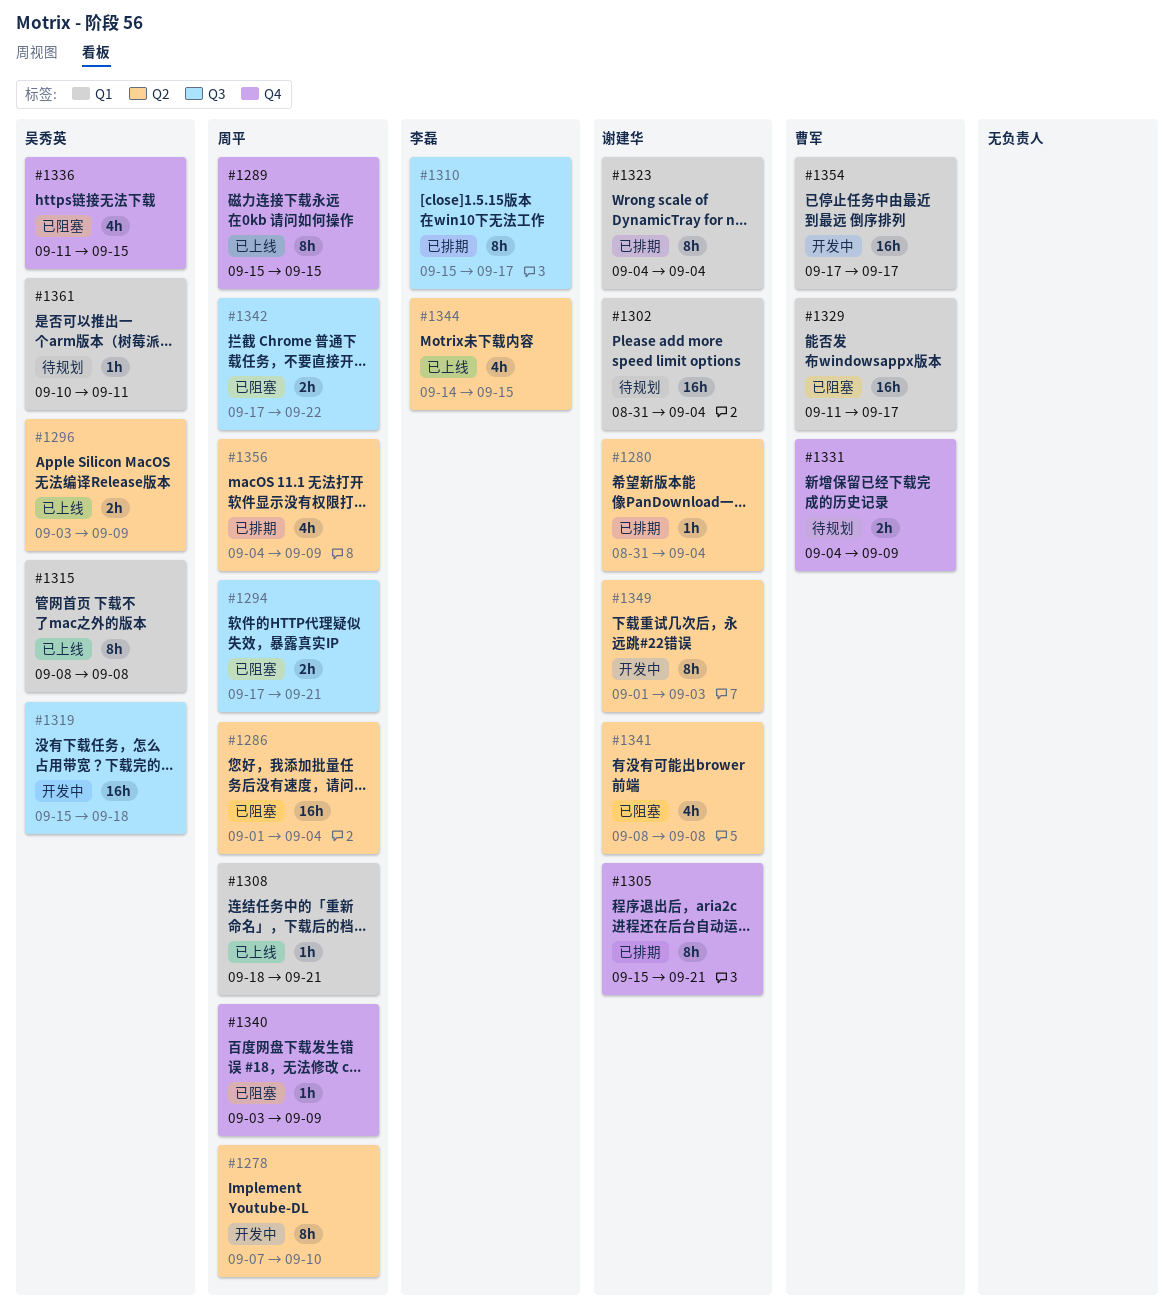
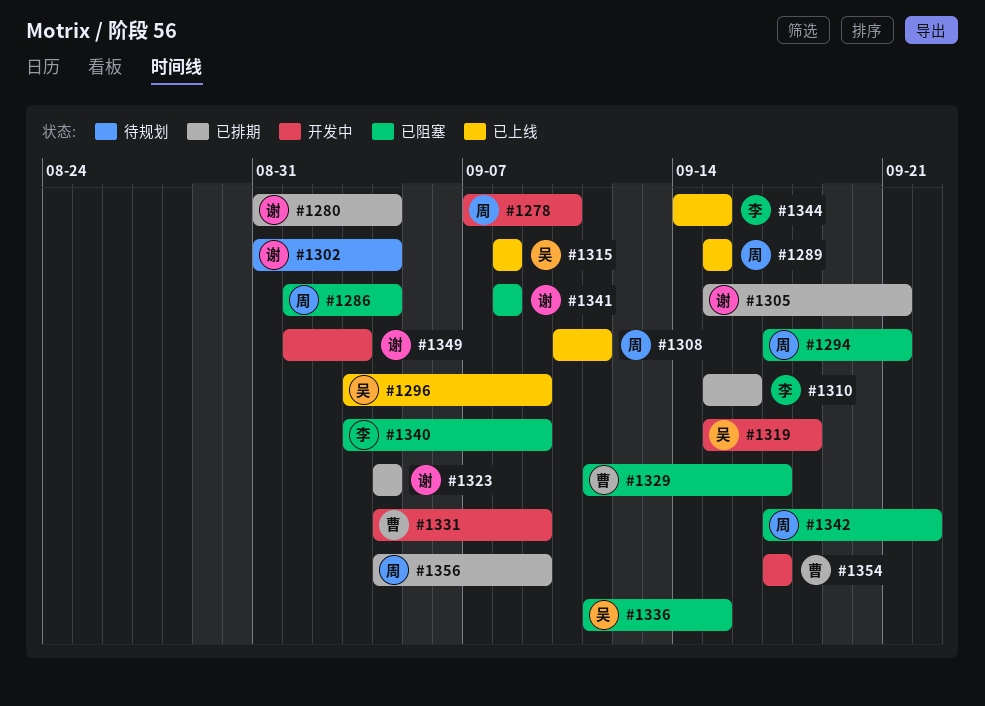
#1308, start: Sep 18 -> Sep 10
#1308, due: Sep 21 -> Sep 11
#1310, due: Sep 17 -> Sep 16
#1331, status: 待规划 -> 开发中
#1340, owner: 周平 -> 李磊
#1361: present -> none

